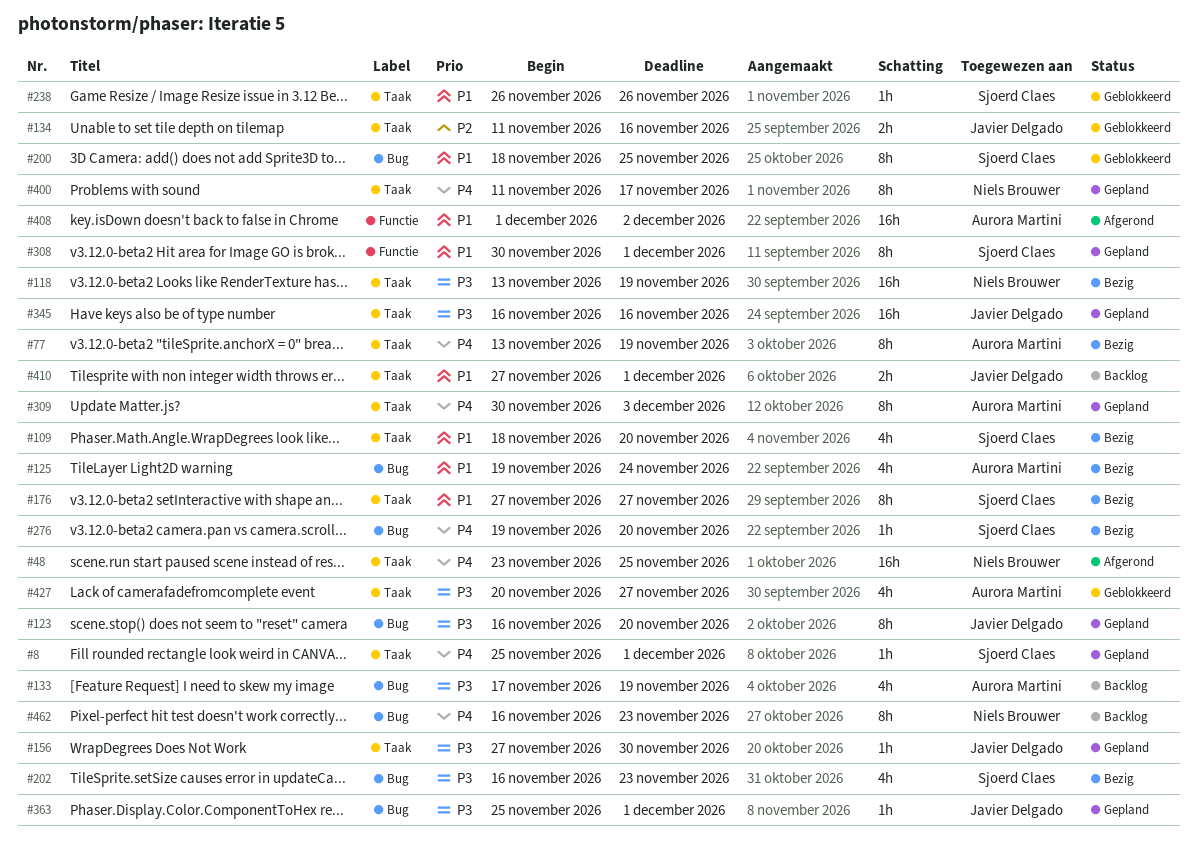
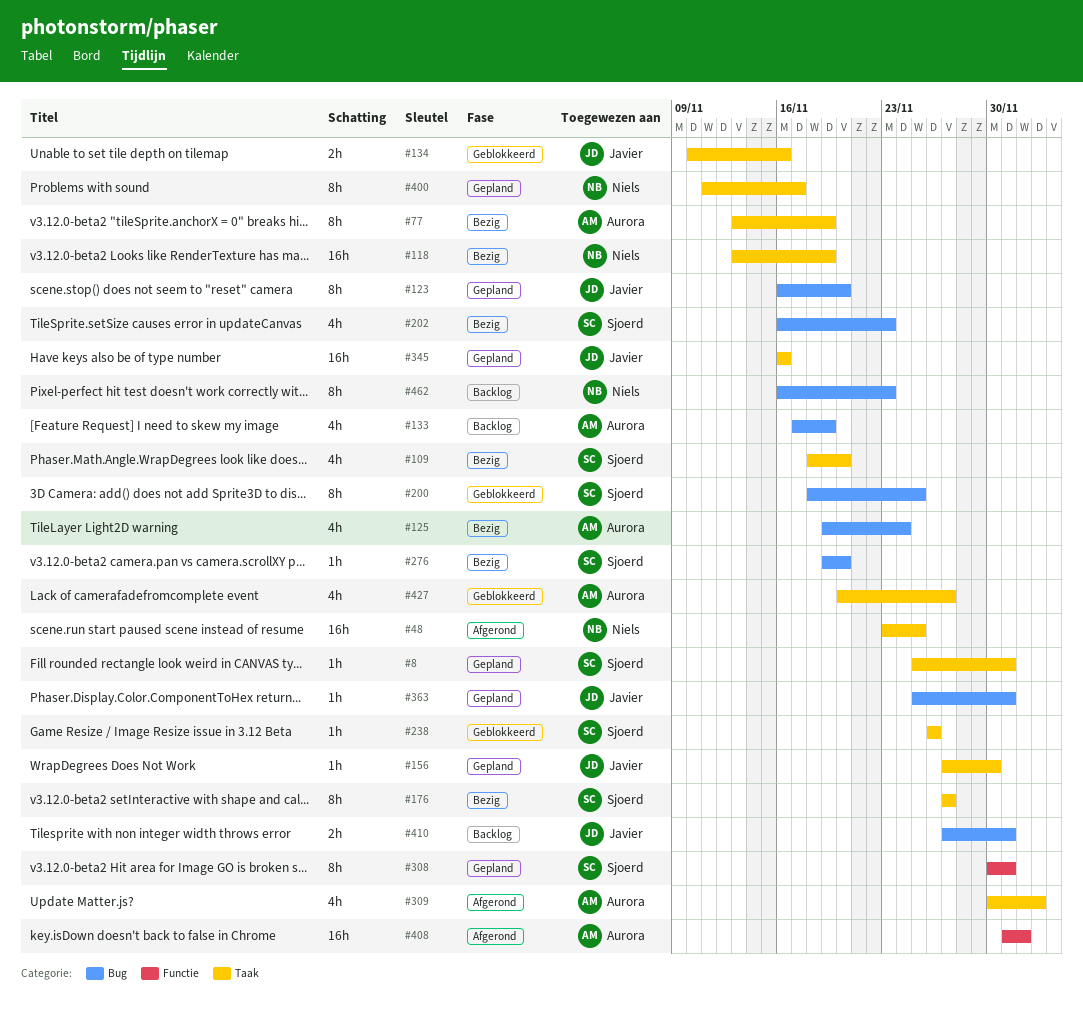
#134, start: Nov 11 -> Nov 10
#309, status: Gepland -> Afgerond
#309, estimate: 8h -> 4h
#410, label: Taak -> Bug

